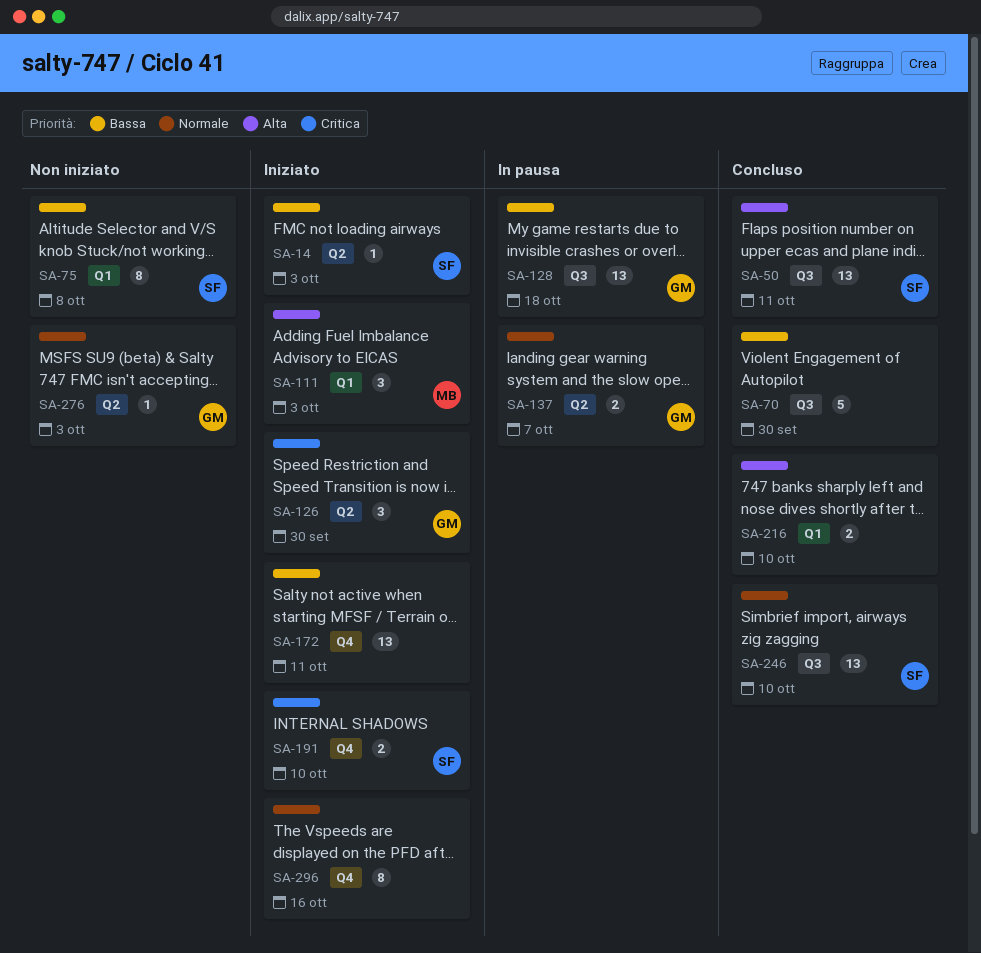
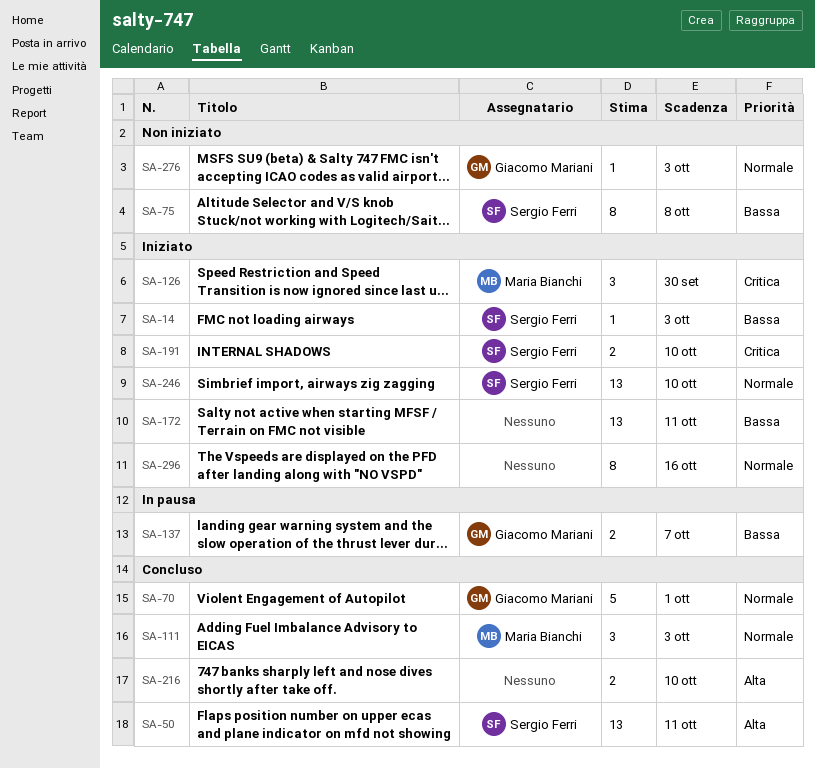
SA-70, owner: none -> Giacomo Mariani
SA-70, priority: Bassa -> Normale
SA-70, due: Sep 30 -> Oct 1
SA-111, status: Iniziato -> Concluso
SA-111, priority: Alta -> Normale
SA-126, owner: Giacomo Mariani -> Maria Bianchi
SA-128: present -> none
SA-137, priority: Normale -> Bassa
SA-246, status: Concluso -> Iniziato

